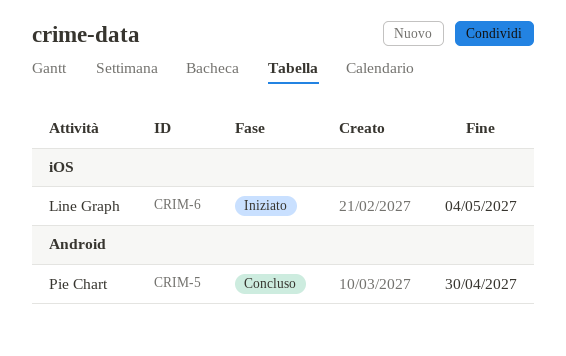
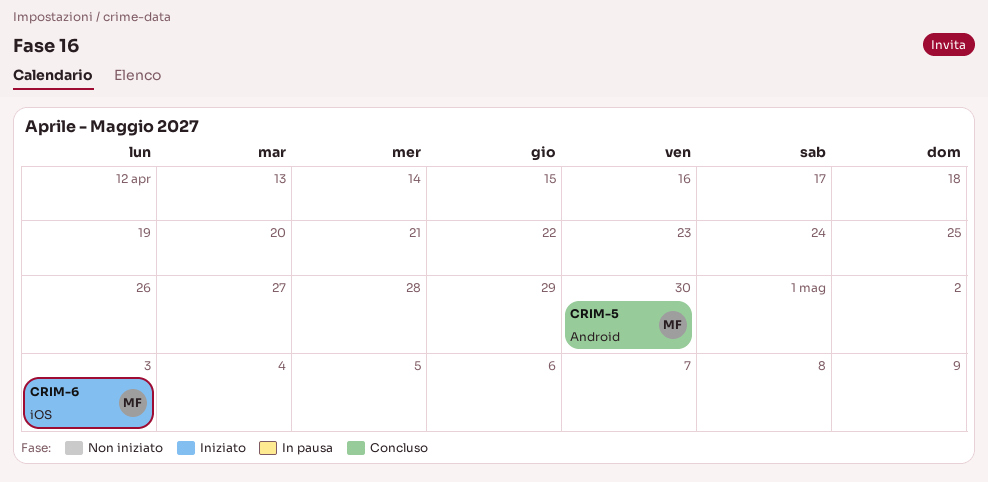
CRIM-6, due: May 4 -> May 3

